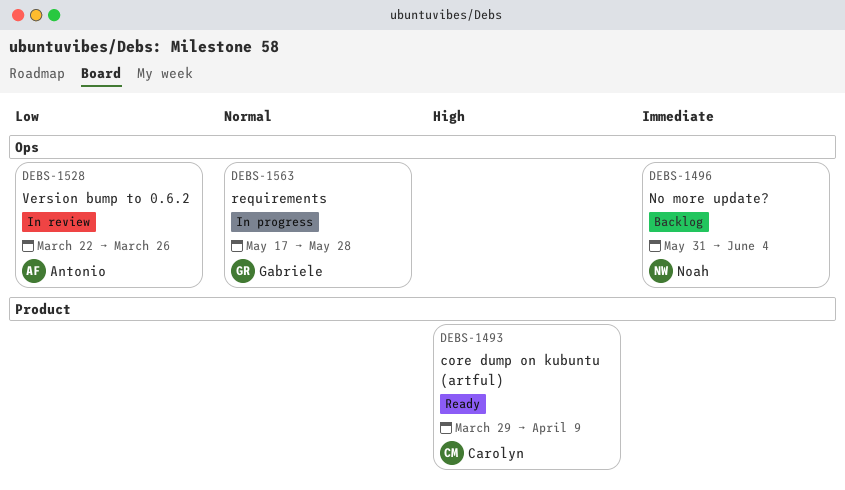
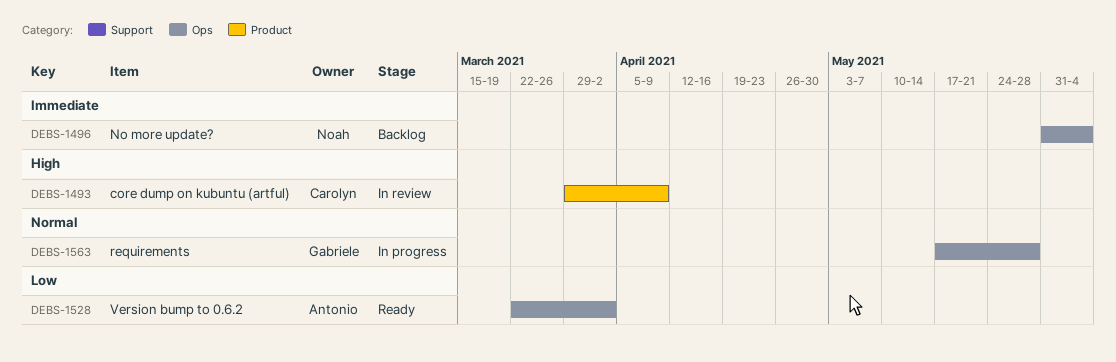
DEBS-1493, status: Ready -> In review
DEBS-1528, status: In review -> Ready
DEBS-1528, due: Mar 26 -> Apr 2

